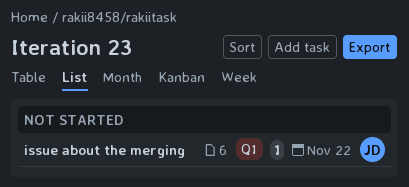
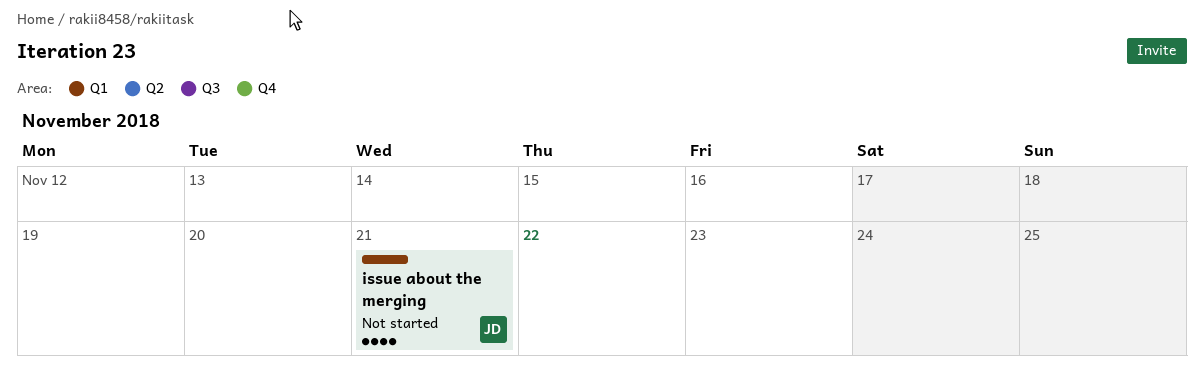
issue about the merging, estimate: 1 -> 4
issue about the merging, due: Nov 22 -> Nov 21

